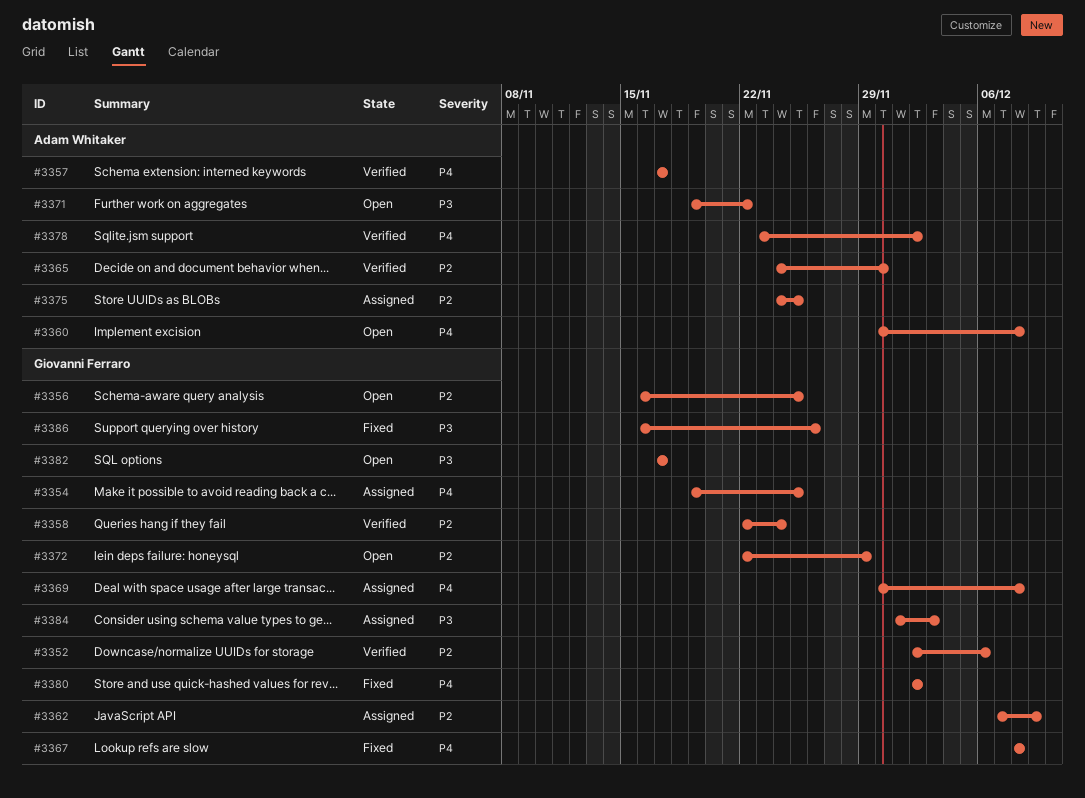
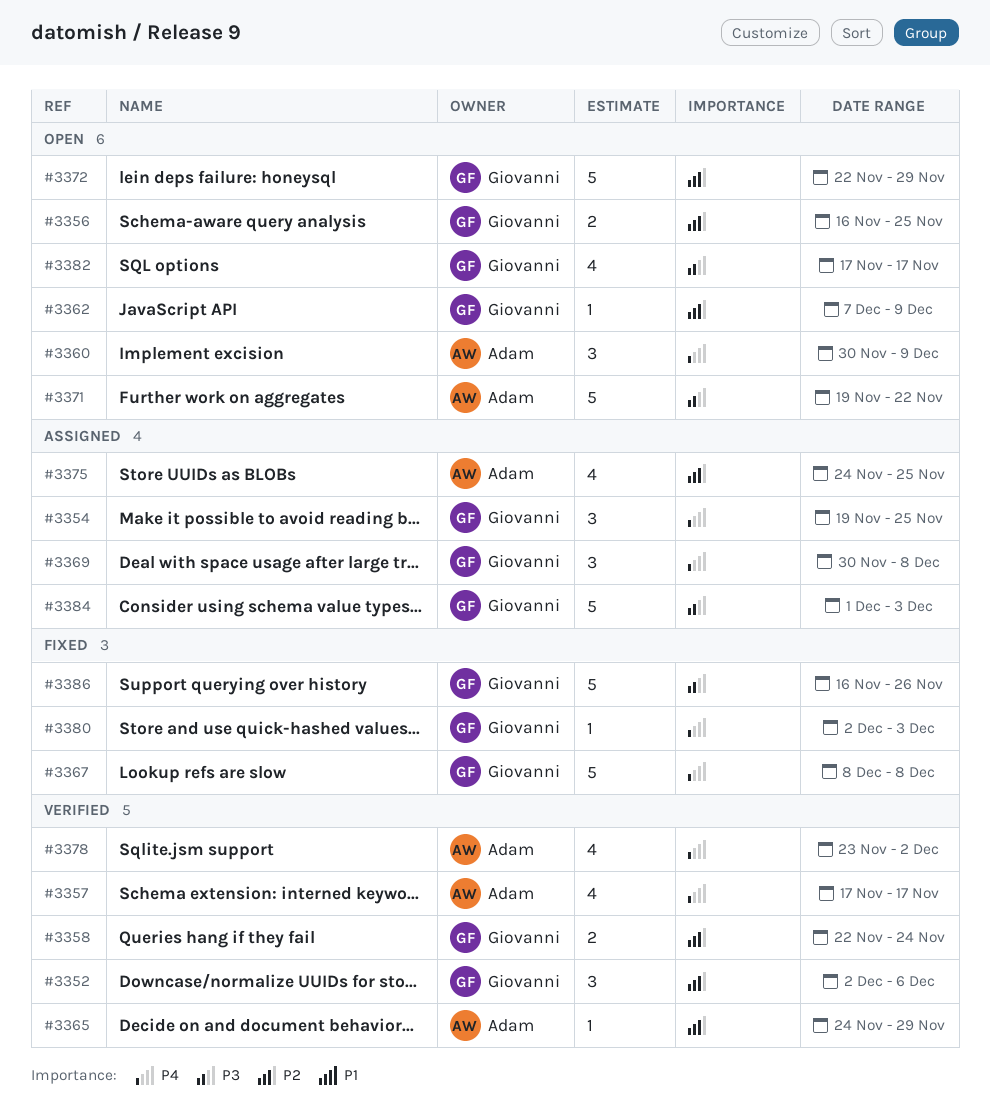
#3360, due: Dec 8 -> Dec 9
#3362, status: Assigned -> Open
#3365, due: Nov 30 -> Nov 29
#3380, due: Dec 2 -> Dec 3

